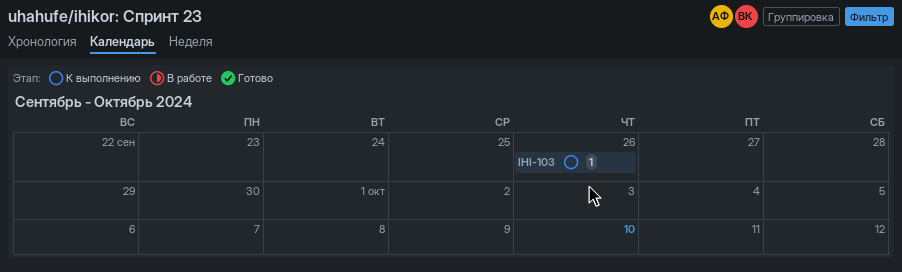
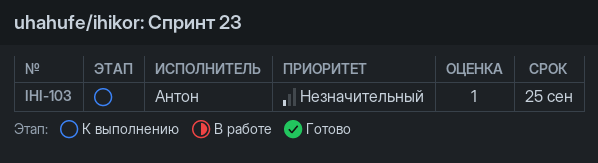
IHI-103, due: Sep 26 -> Sep 25

